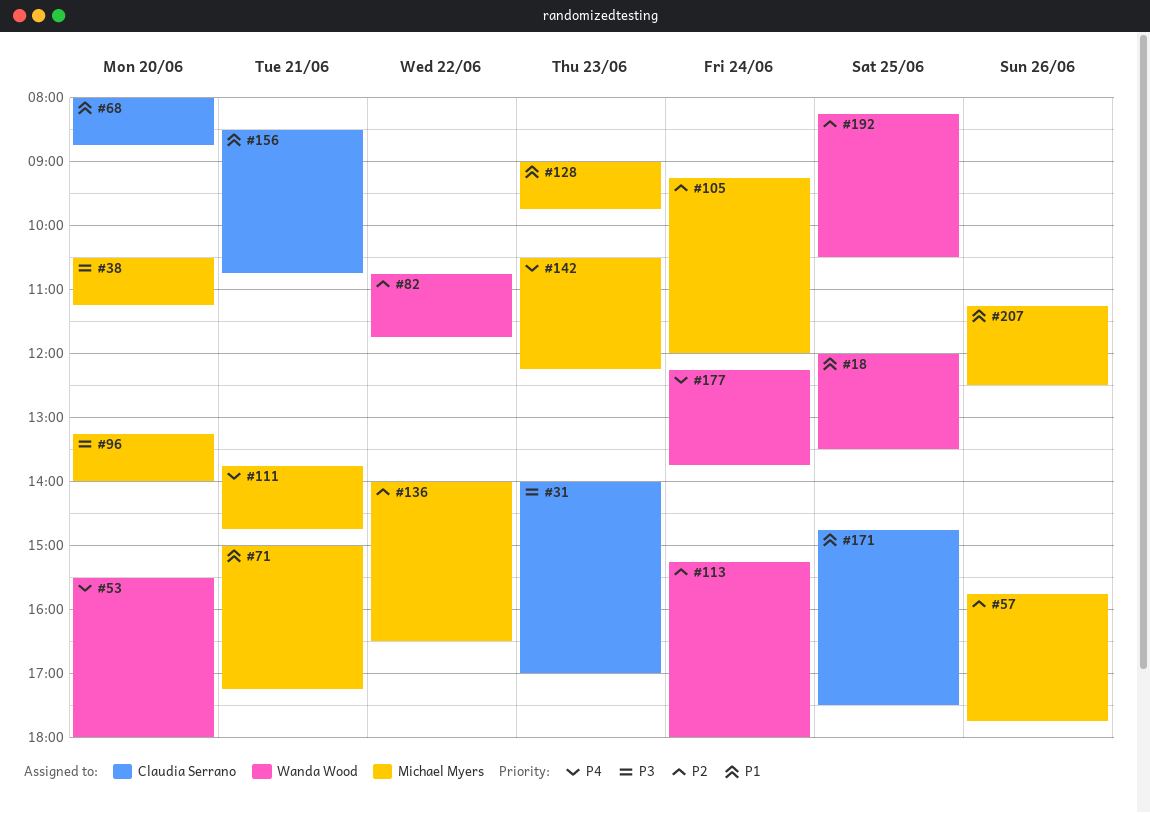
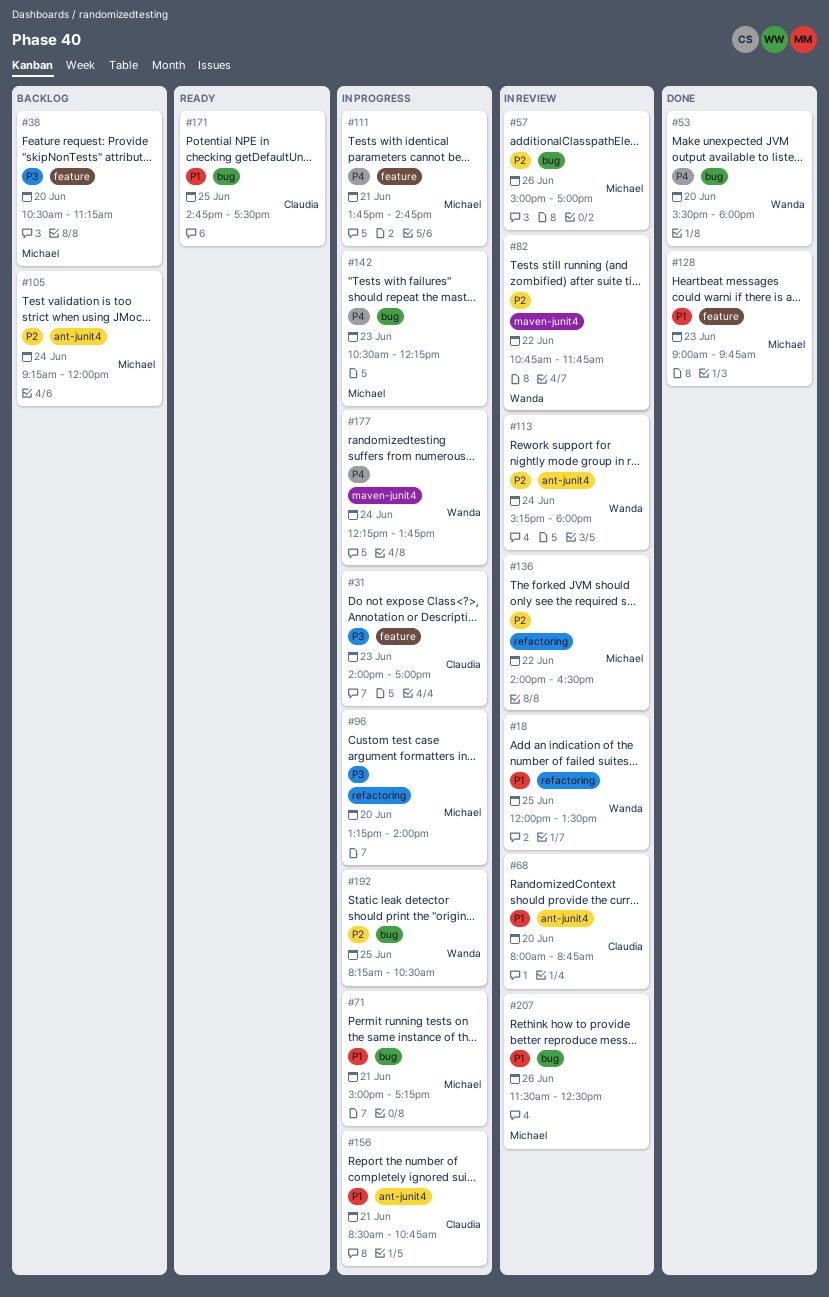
#57, begins: 15:45 -> 15:00
#57, ends: 17:45 -> 17:00
#207, begins: 11:15 -> 11:30

